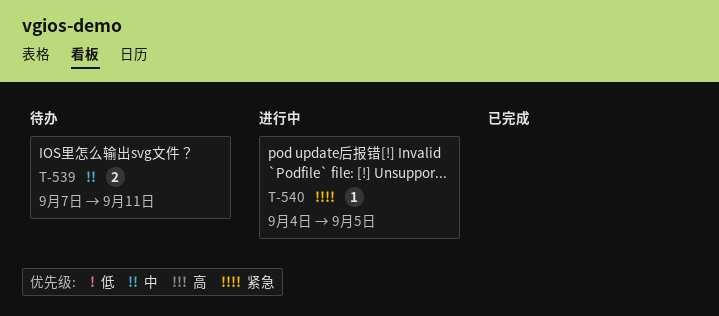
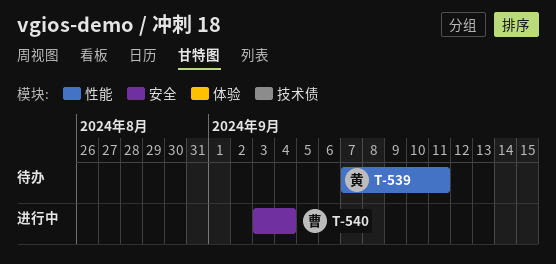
T-540, start: Sep 4 -> Sep 3
T-540, due: Sep 5 -> Sep 4

